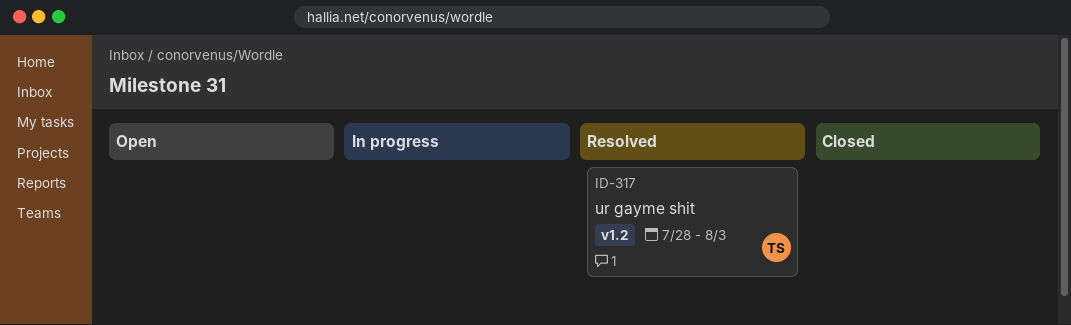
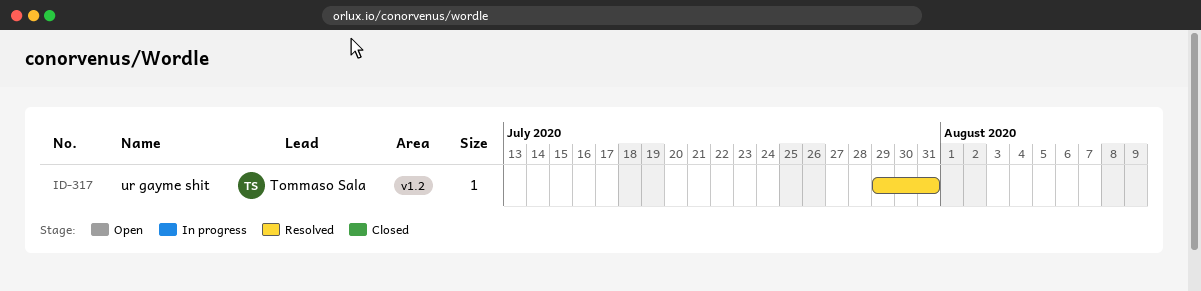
ID-317, start: Jul 28 -> Jul 29
ID-317, due: Aug 3 -> Jul 31

